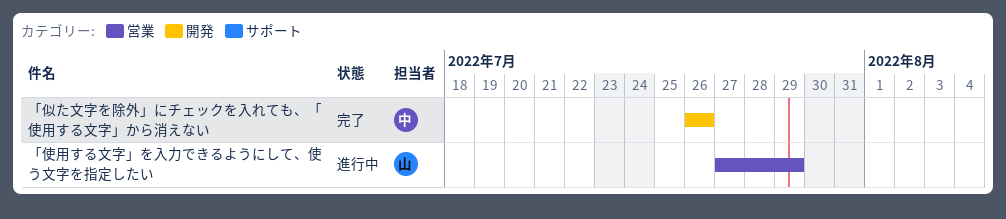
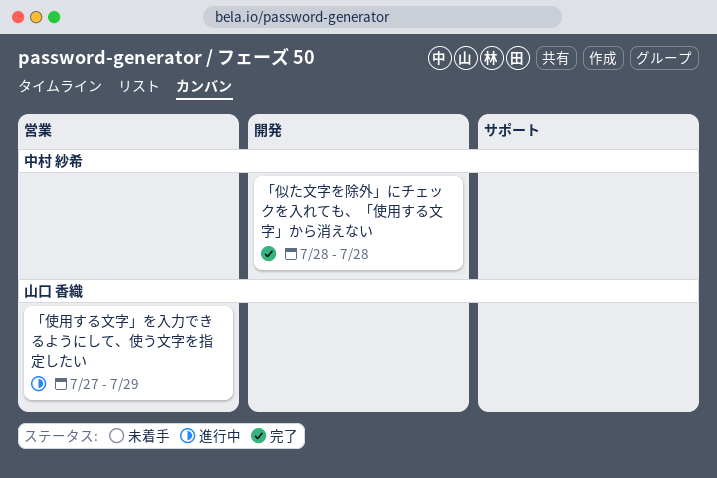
「似た文字を除外」にチェックを入れても、「使用する文字」から消えない, start: Jul 26 -> Jul 28
「似た文字を除外」にチェックを入れても、「使用する文字」から消えない, due: Jul 26 -> Jul 28

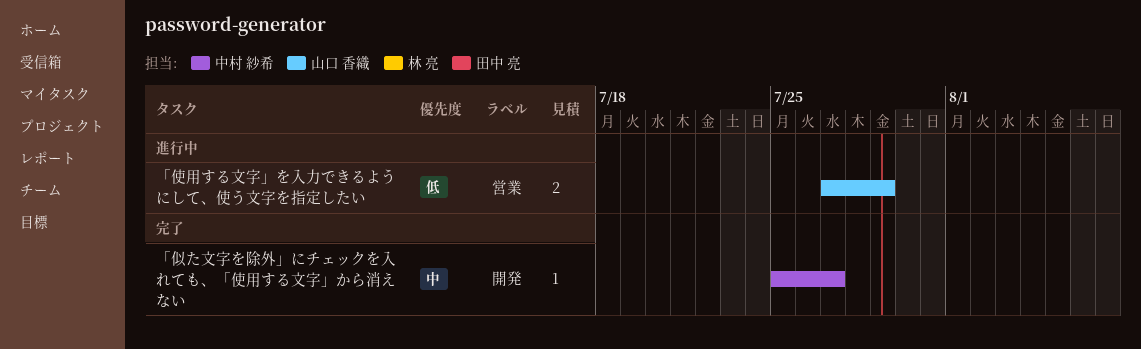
「似た文字を除外」にチェックを入れても、「使用する文字」から消えない, start: Jul 28 -> Jul 25
「似た文字を除外」にチェックを入れても、「使用する文字」から消えない, due: Jul 28 -> Jul 27

